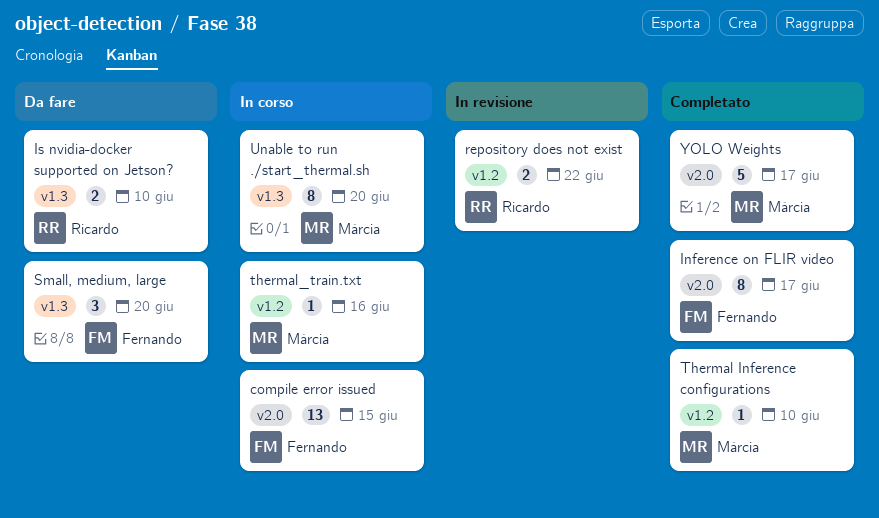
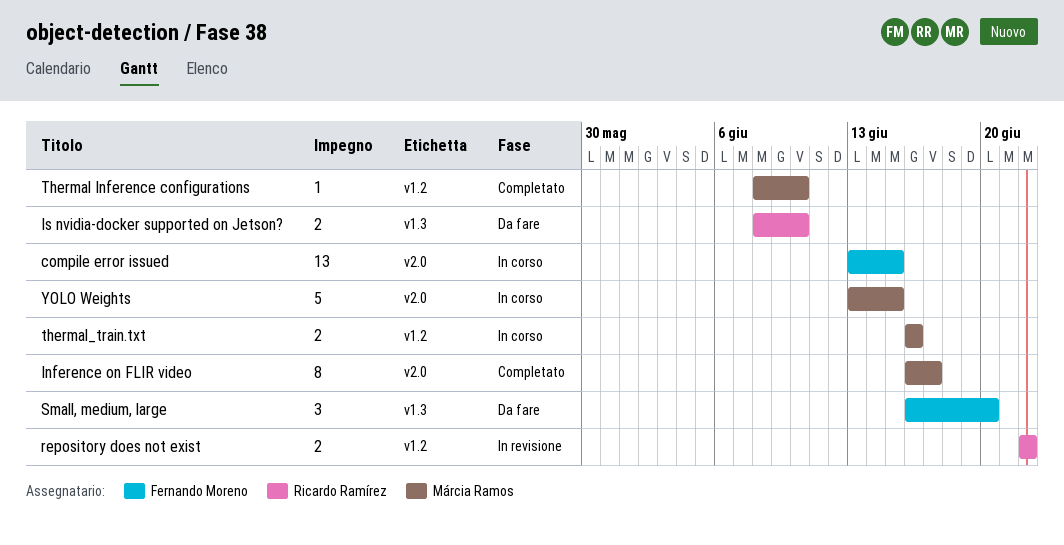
Inference on FLIR video, owner: Fernando Moreno -> Márcia Ramos
thermal_train.txt, estimate: 1 -> 2
Unable to run ./start_thermal.sh: present -> none
YOLO Weights, status: Completato -> In corso
YOLO Weights, due: Jun 17 -> Jun 15

